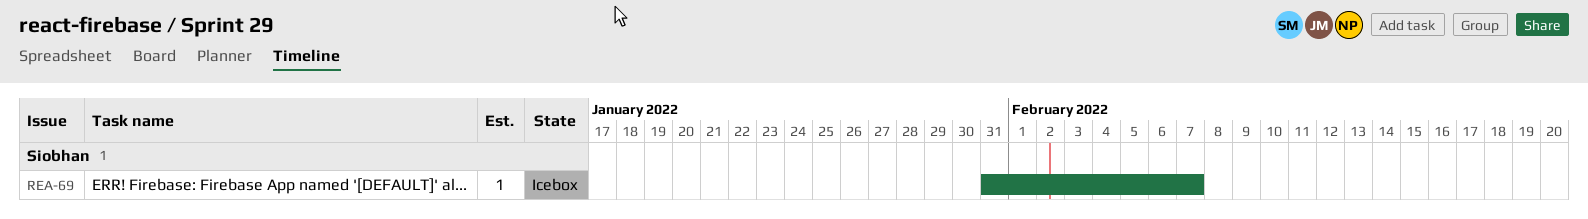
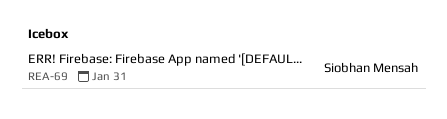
REA-69, due: Feb 7 -> Jan 31

